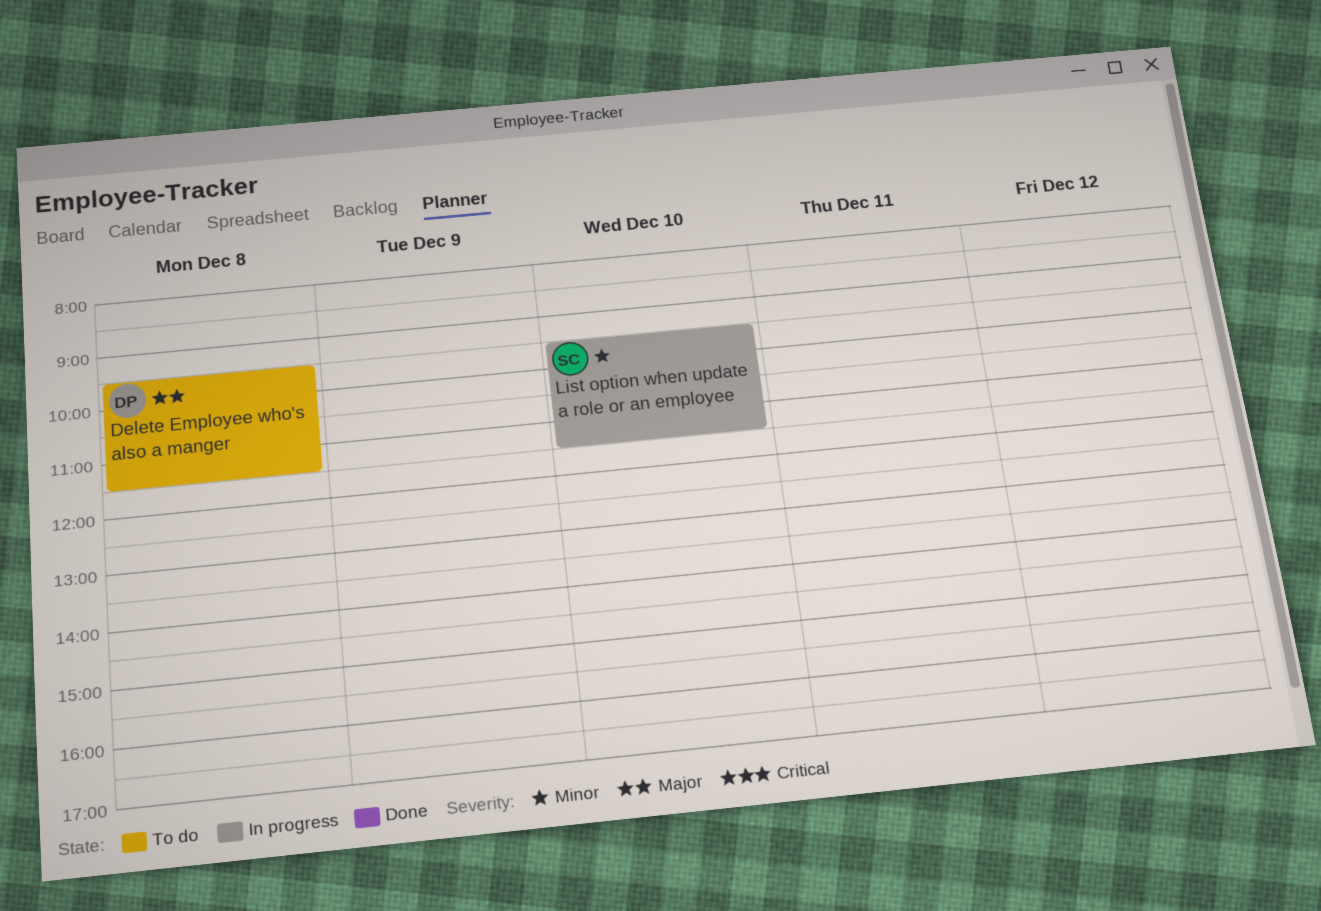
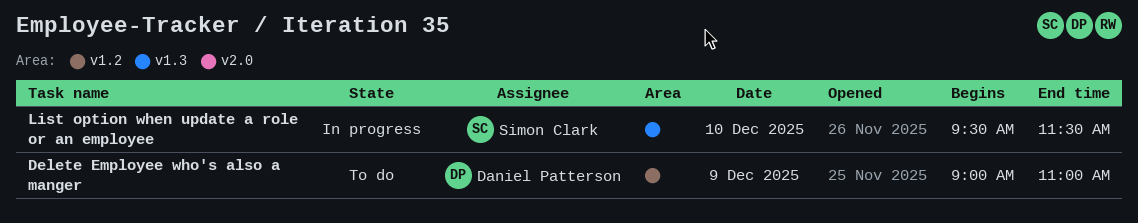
Delete Employee who's also a manger, day: Dec 8 -> Dec 9
Delete Employee who's also a manger, begins: 09:30 -> 09:00
Delete Employee who's also a manger, ends: 11:30 -> 11:00

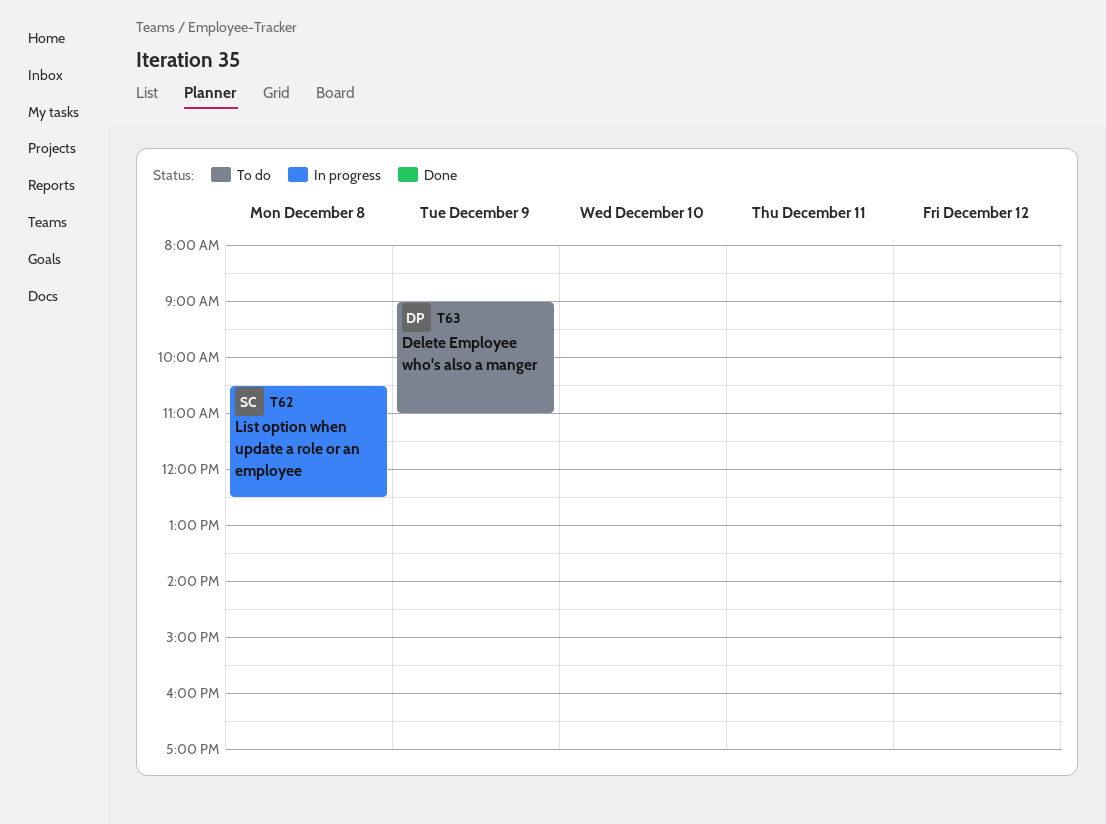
List option when update a role or an employee, day: Dec 10 -> Dec 8
List option when update a role or an employee, begins: 09:30 -> 10:30
List option when update a role or an employee, ends: 11:30 -> 12:30

